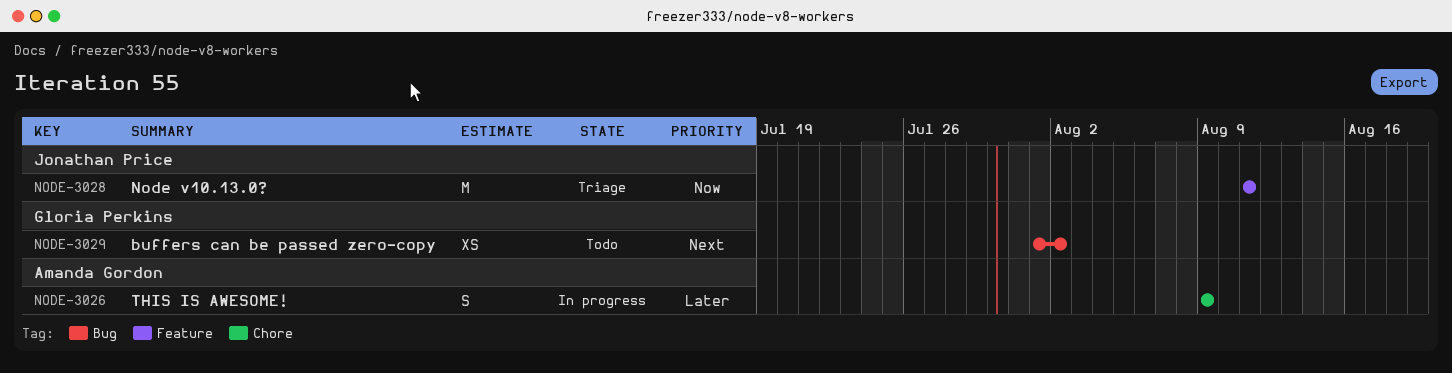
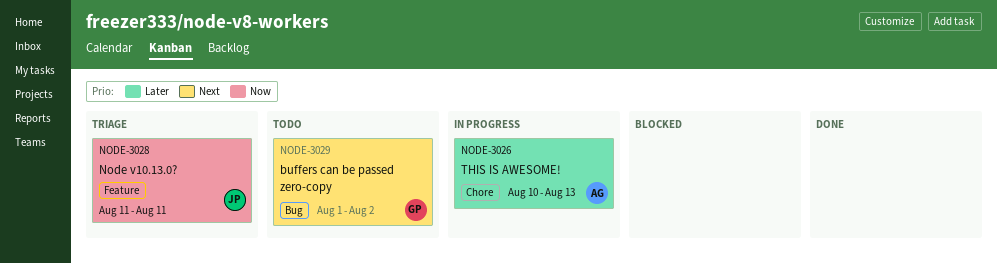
NODE-3026, start: Aug 9 -> Aug 10
NODE-3026, due: Aug 9 -> Aug 13

